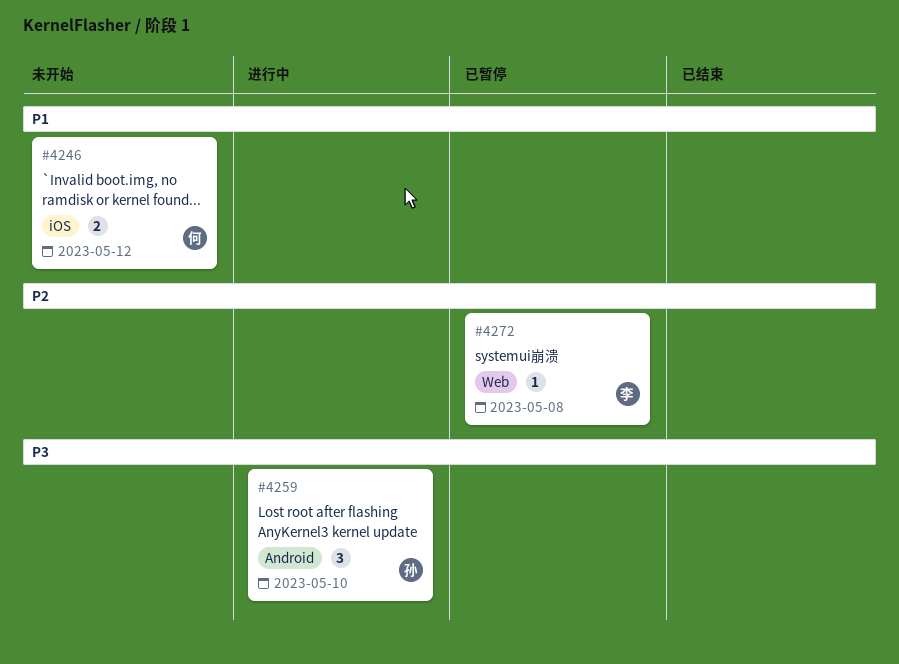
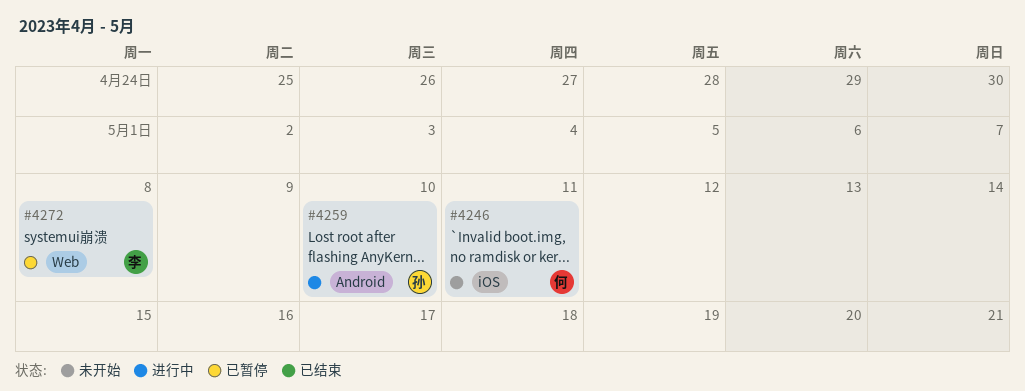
#4246, due: May 12 -> May 11

